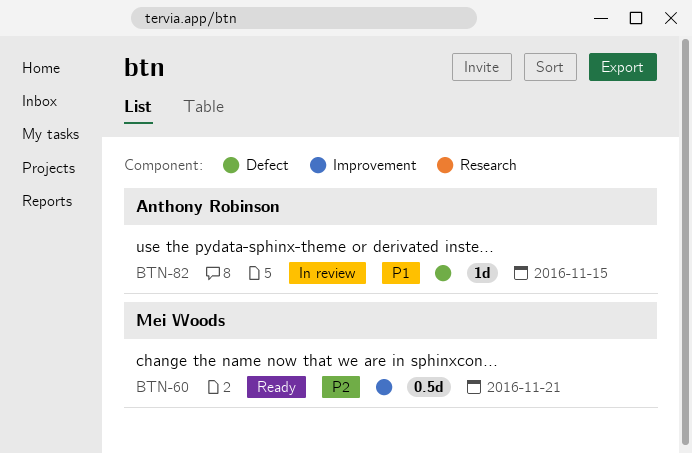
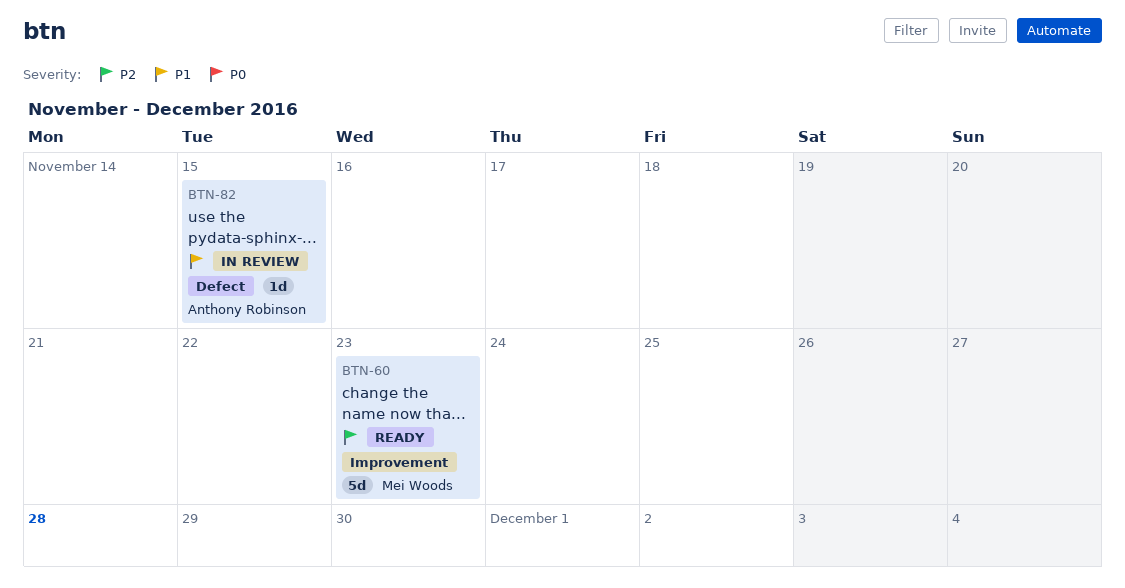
BTN-60, estimate: 0.5d -> 5d
BTN-60, due: Nov 21 -> Nov 23

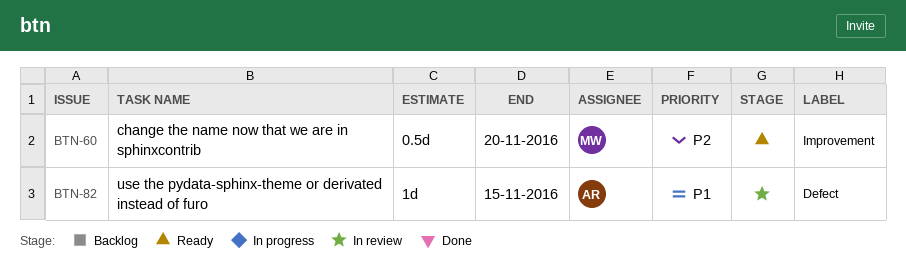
BTN-60, estimate: 5d -> 0.5d
BTN-60, due: Nov 23 -> Nov 20

